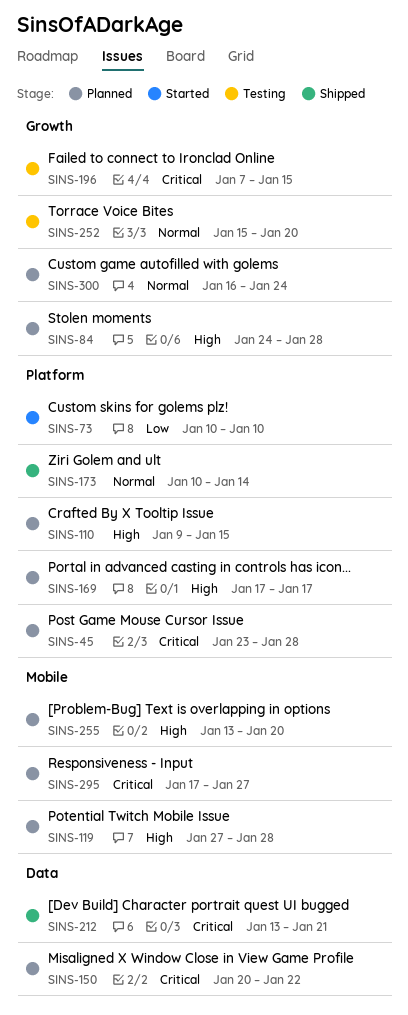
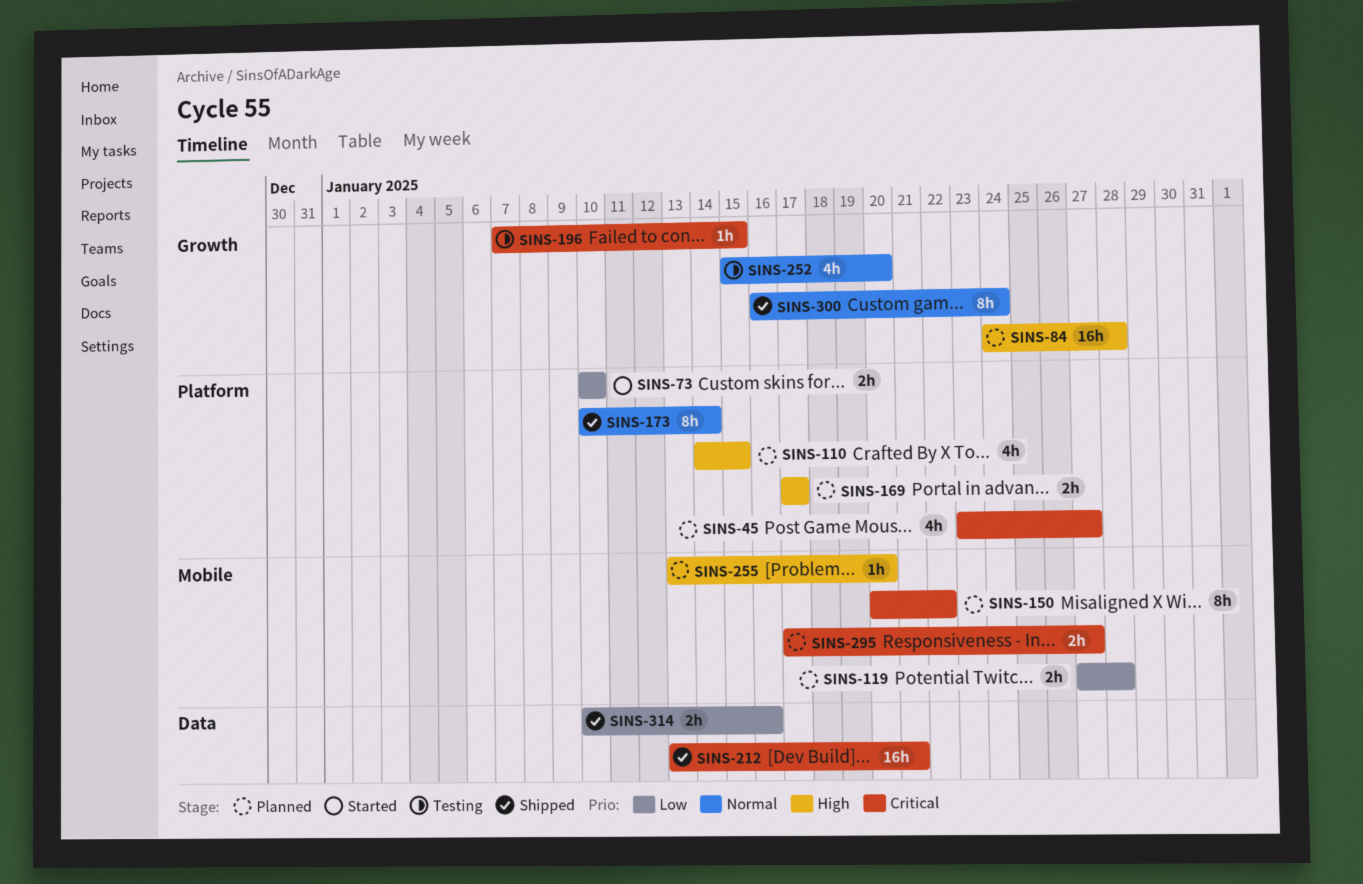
SINS-45, due: Jan 28 -> Jan 27
SINS-110, start: Jan 9 -> Jan 14
SINS-119, priority: High -> Low
SINS-150, label: Data -> Mobile
SINS-300, status: Planned -> Shipped
SINS-314: none -> present

